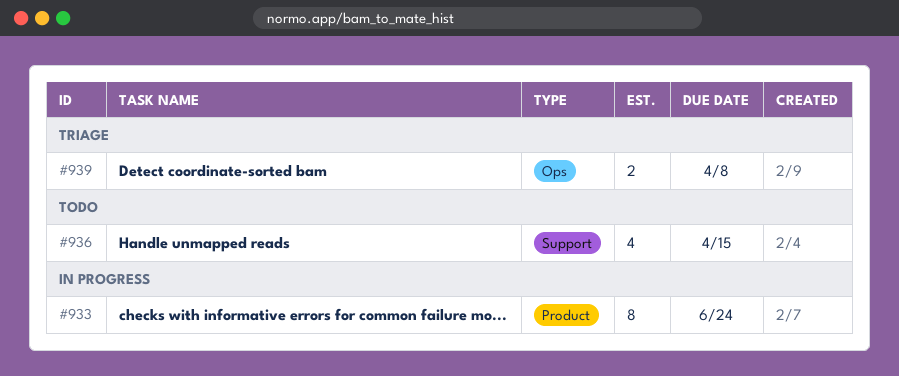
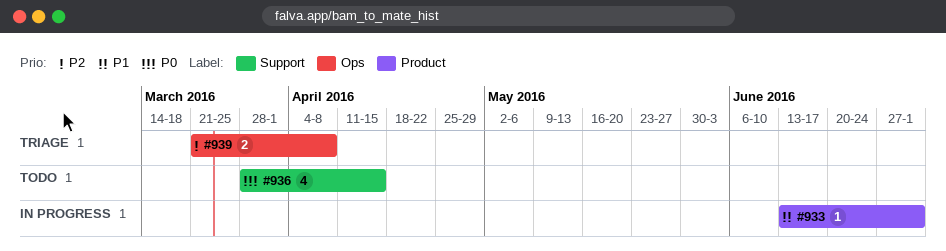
#933, estimate: 8 -> 1
#933, due: Jun 24 -> Jul 1

